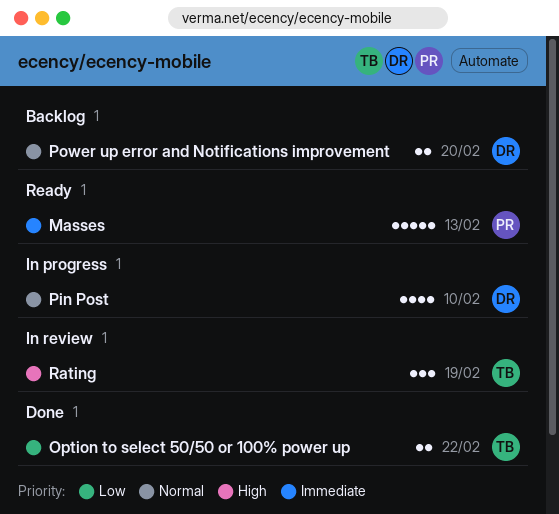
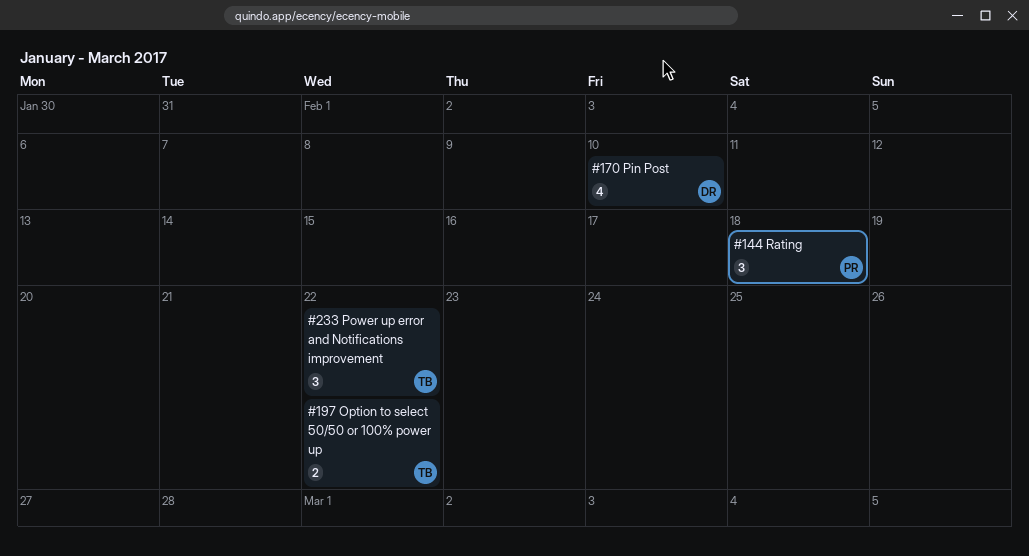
Masses: present -> none
Power up error and Notifications improvement, owner: DR -> TB
Power up error and Notifications improvement, estimate: 2 -> 3
Power up error and Notifications improvement, due: Feb 20 -> Feb 22
Rating, owner: TB -> PR
Rating, due: Feb 19 -> Feb 18

